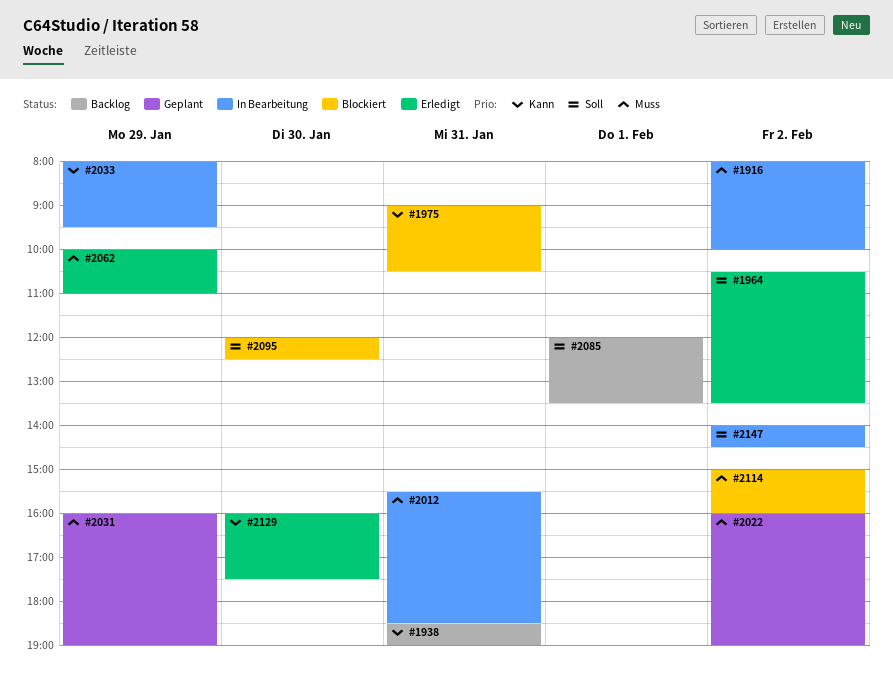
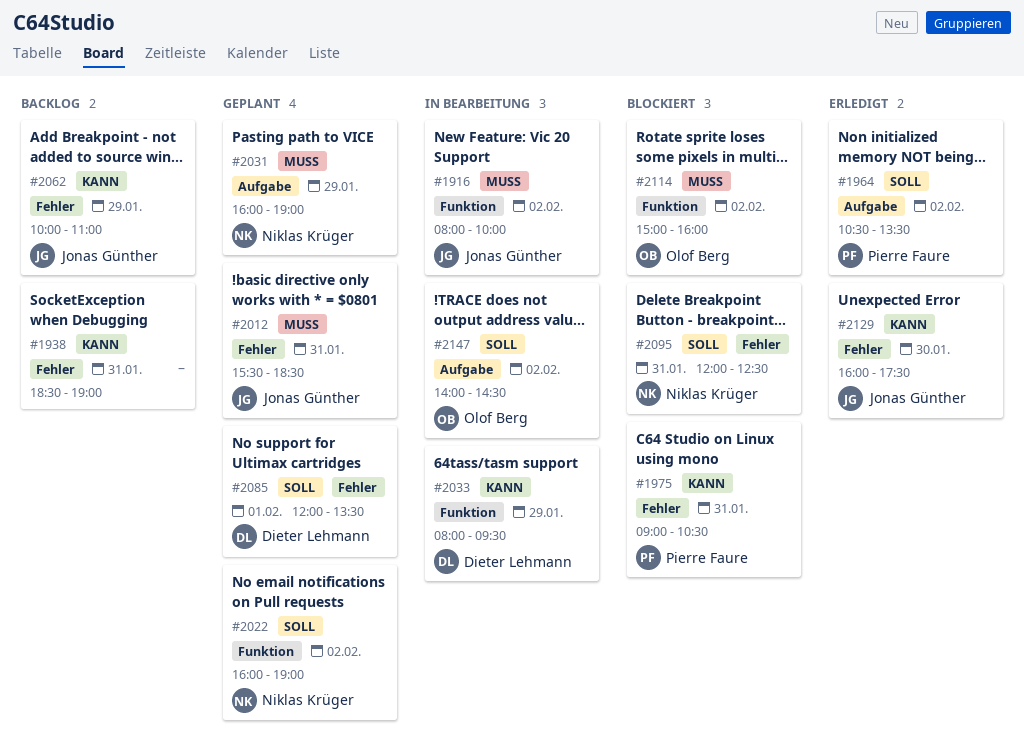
#2012, status: In Bearbeitung -> Geplant
#2022, priority: Muss -> Soll
#2062, status: Erledigt -> Backlog
#2062, priority: Muss -> Kann
#2085, status: Backlog -> Geplant
#2095, day: Jan 30 -> Jan 31

